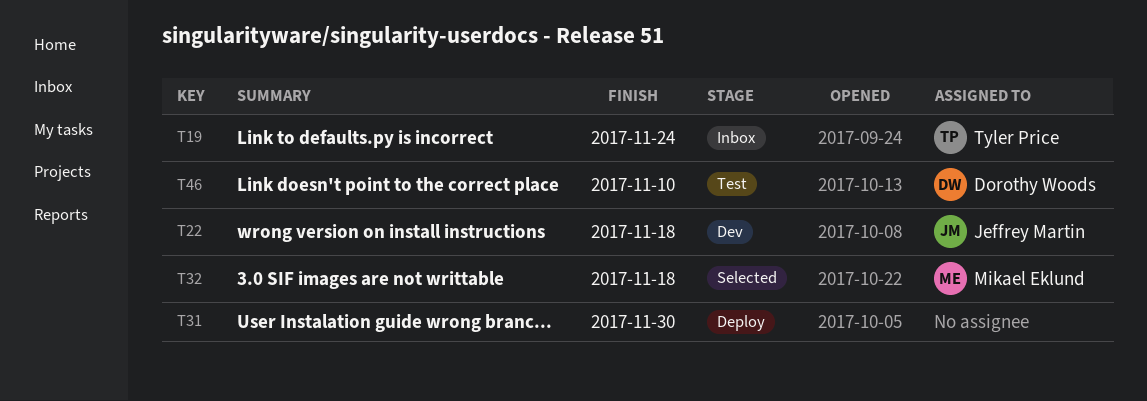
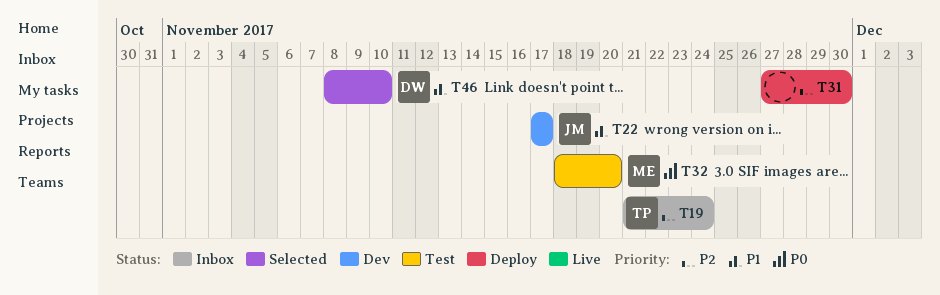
T22, due: Nov 18 -> Nov 17
T32, status: Selected -> Test
T32, due: Nov 18 -> Nov 20
T46, status: Test -> Selected

